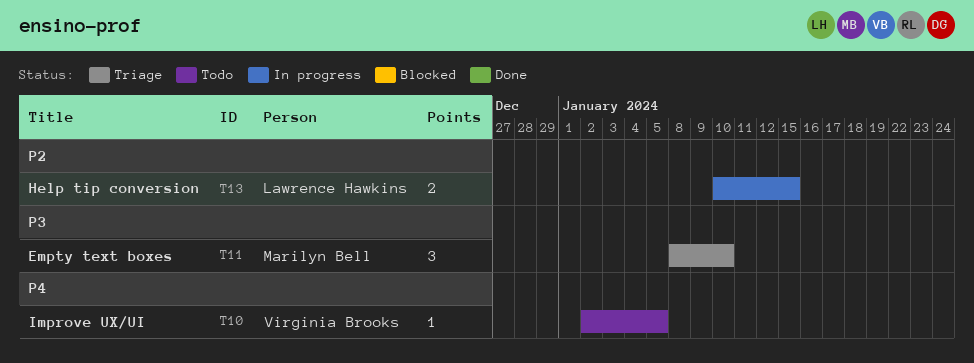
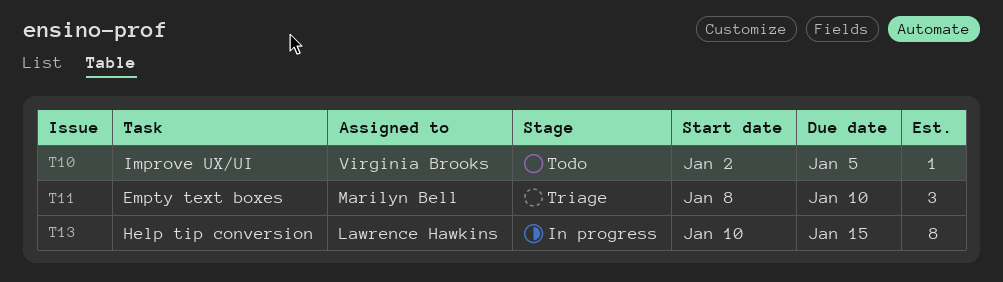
T13, estimate: 2 -> 8

